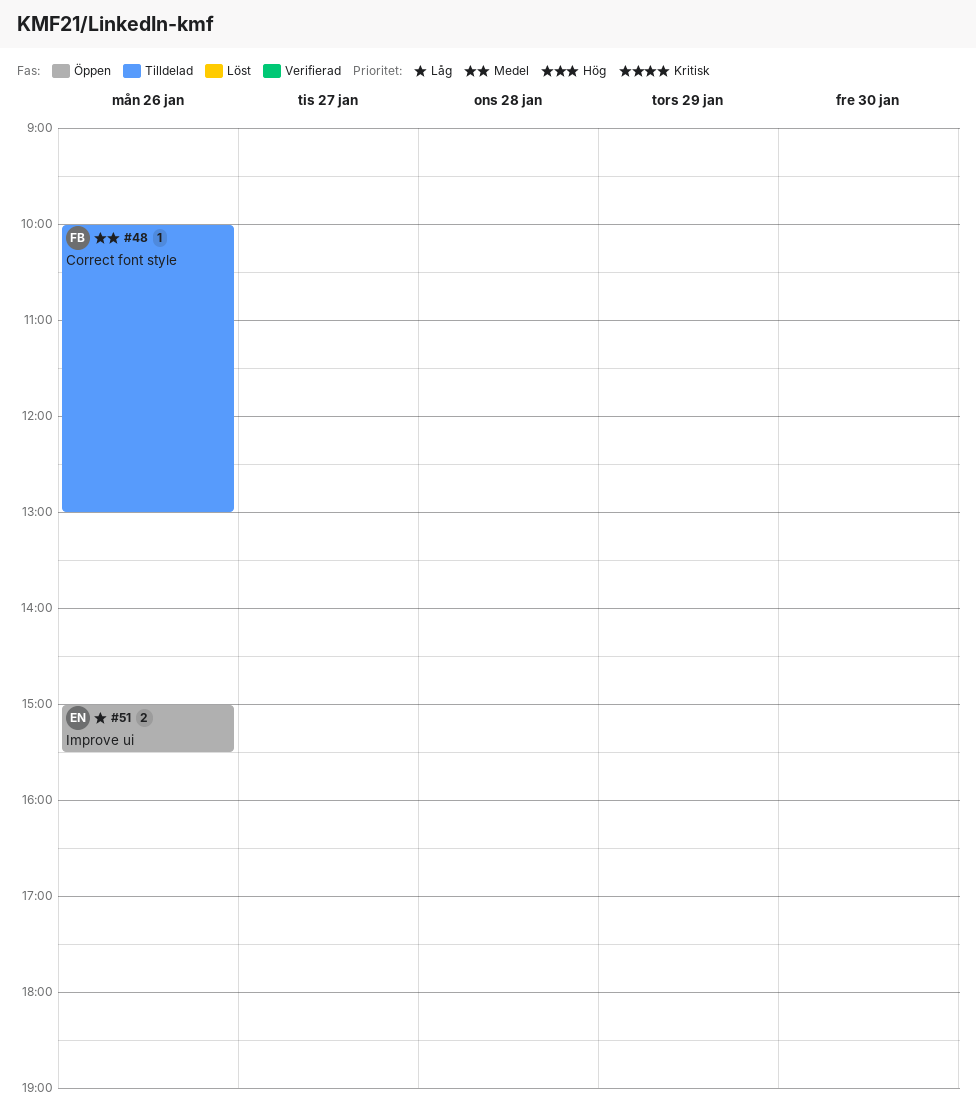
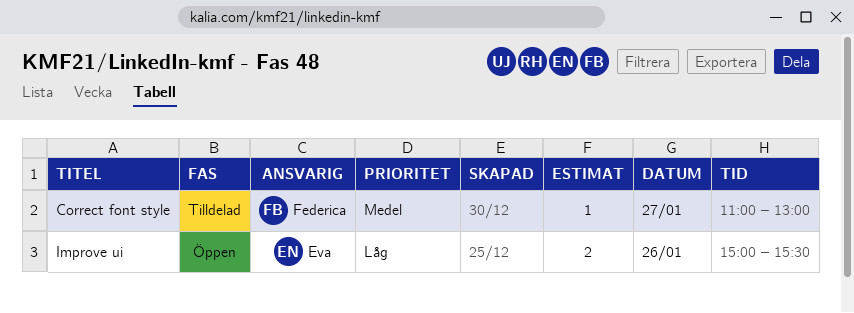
Correct font style, day: Jan 26 -> Jan 27
Correct font style, begins: 10:00 -> 11:00

